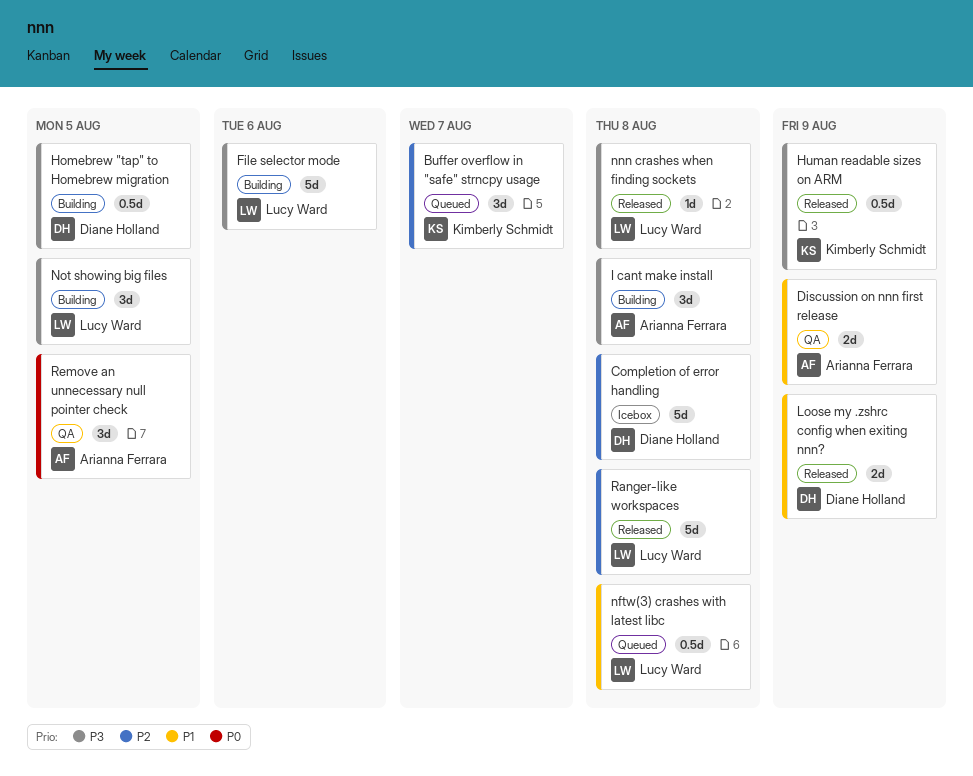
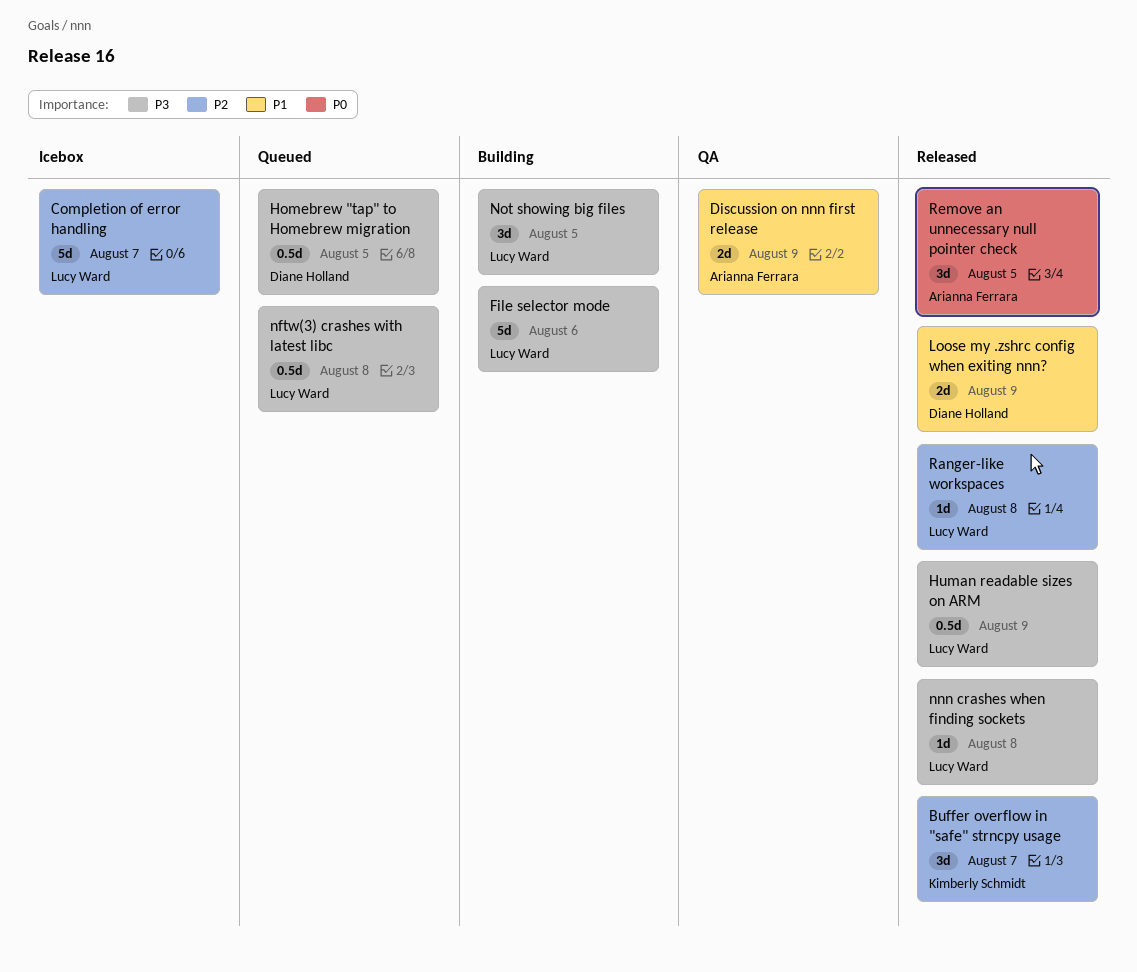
Buffer overflow in "safe" strncpy usage, status: Queued -> Released
Completion of error handling, owner: Diane Holland -> Lucy Ward
Completion of error handling, due: Aug 8 -> Aug 7
Homebrew "tap" to Homebrew migration, status: Building -> Queued
Human readable sizes on ARM, owner: Kimberly Schmidt -> Lucy Ward
I cant make install: present -> none
nftw(3) crashes with latest libc, priority: P1 -> P3
Ranger-like workspaces, estimate: 5d -> 1d
Remove an unnecessary null pointer check, status: QA -> Released

